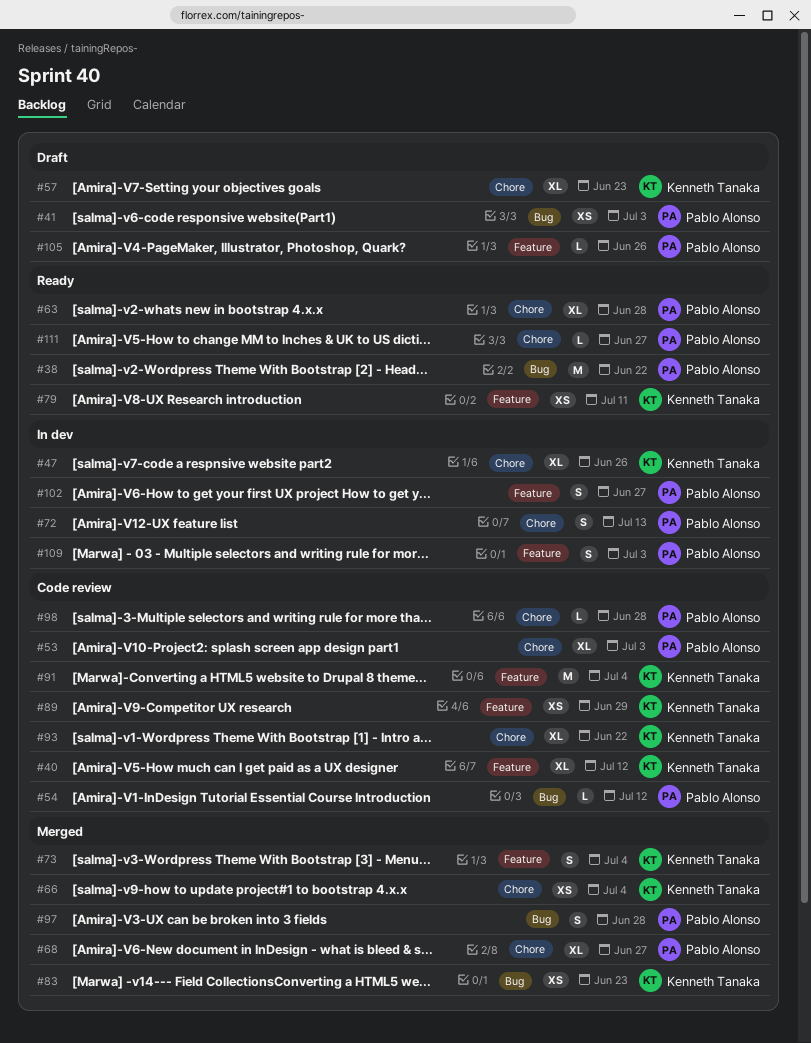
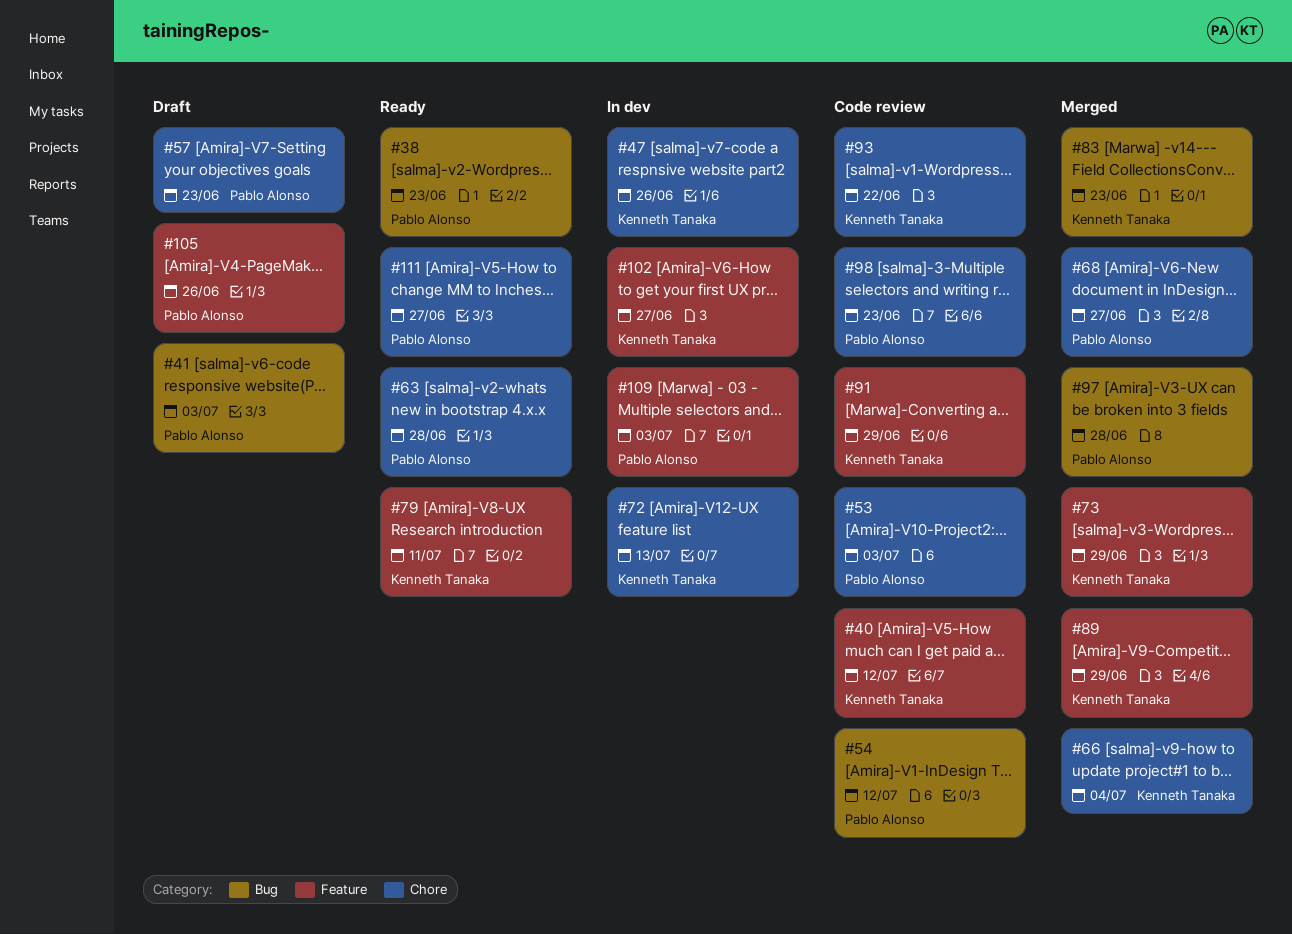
#38, due: Jun 22 -> Jun 23
#57, owner: Kenneth Tanaka -> Pablo Alonso
#72, owner: Pablo Alonso -> Kenneth Tanaka
#73, due: Jul 4 -> Jun 29
#89, status: Code review -> Merged
#91, due: Jul 4 -> Jun 29
#98, due: Jun 28 -> Jun 23
#102, owner: Pablo Alonso -> Kenneth Tanaka

